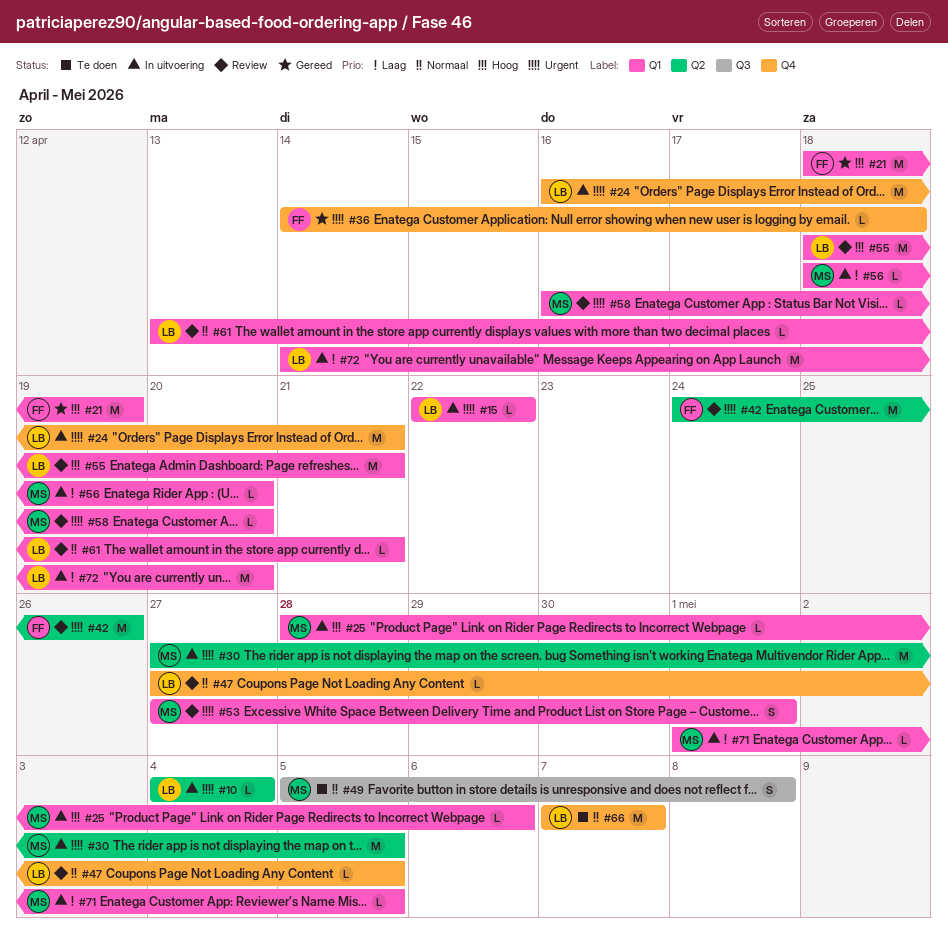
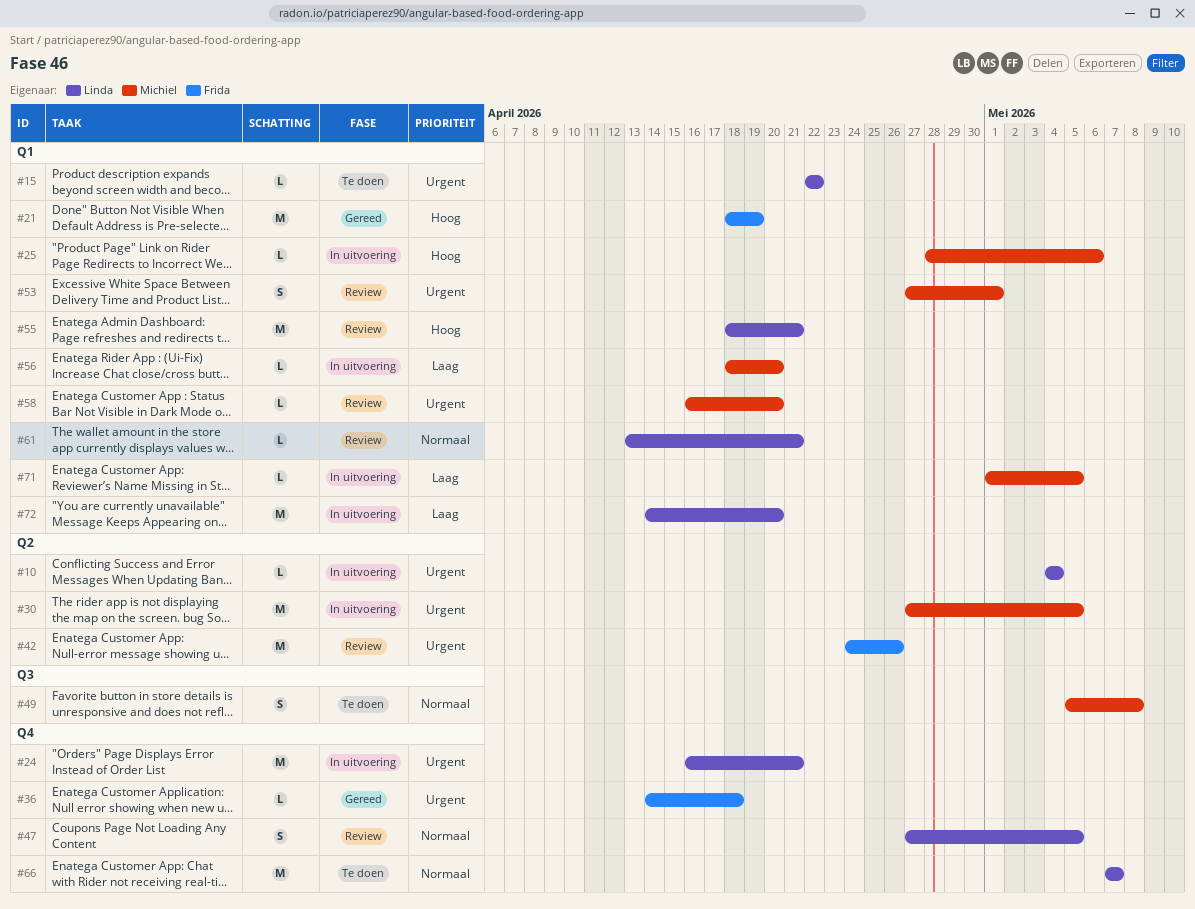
#15, status: In uitvoering -> Te doen
#47, estimate: L -> S

